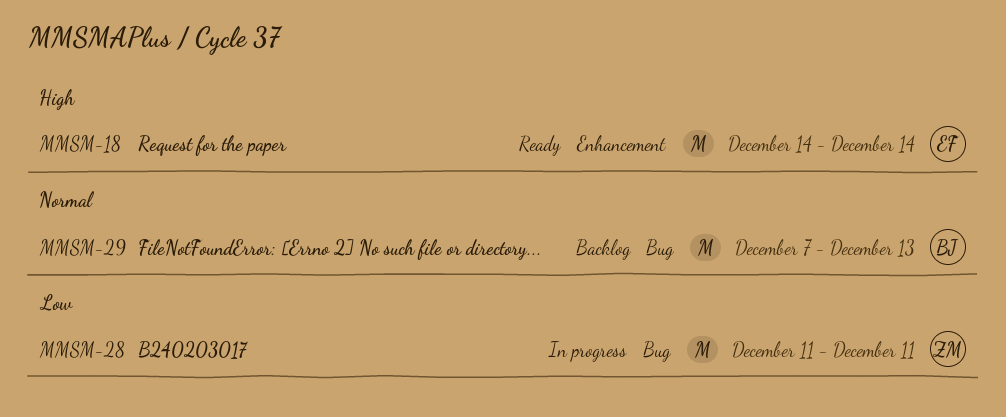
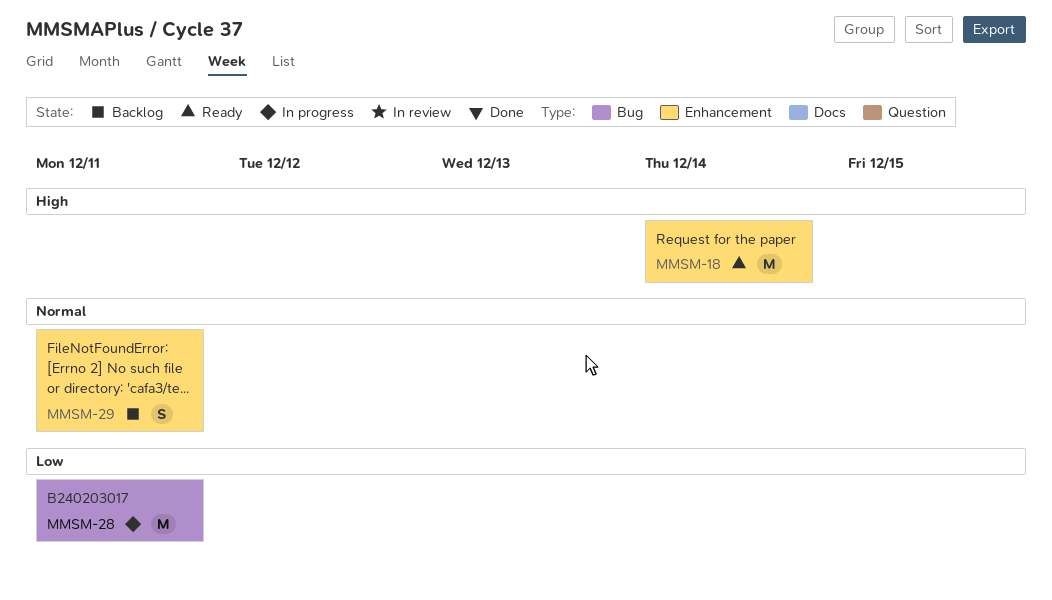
MMSM-29, label: Bug -> Enhancement
MMSM-29, estimate: M -> S
MMSM-29, due: Dec 13 -> Dec 11

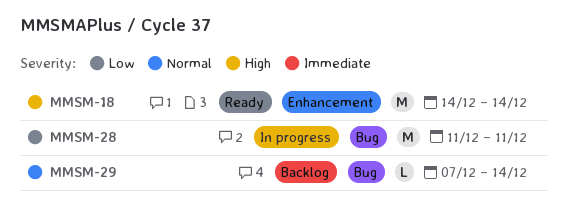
MMSM-29, label: Enhancement -> Bug
MMSM-29, estimate: S -> L
MMSM-29, due: Dec 11 -> Dec 14

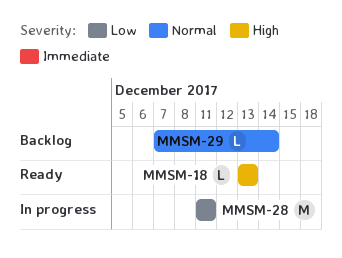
MMSM-18, estimate: M -> L
MMSM-18, start: Dec 14 -> Dec 13
MMSM-18, due: Dec 14 -> Dec 13

